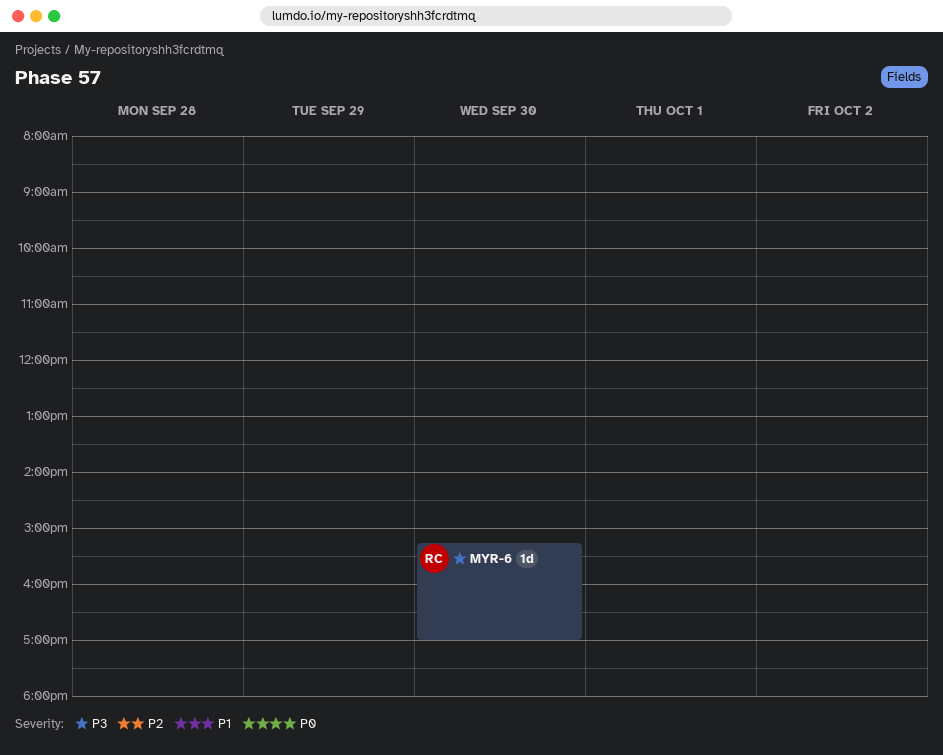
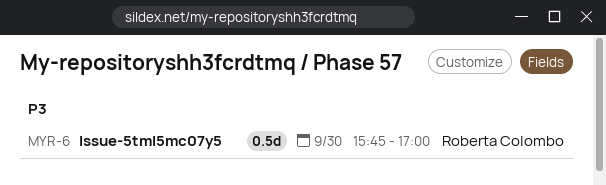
MYR-6, estimate: 1d -> 0.5d
MYR-6, begins: 15:15 -> 15:45

